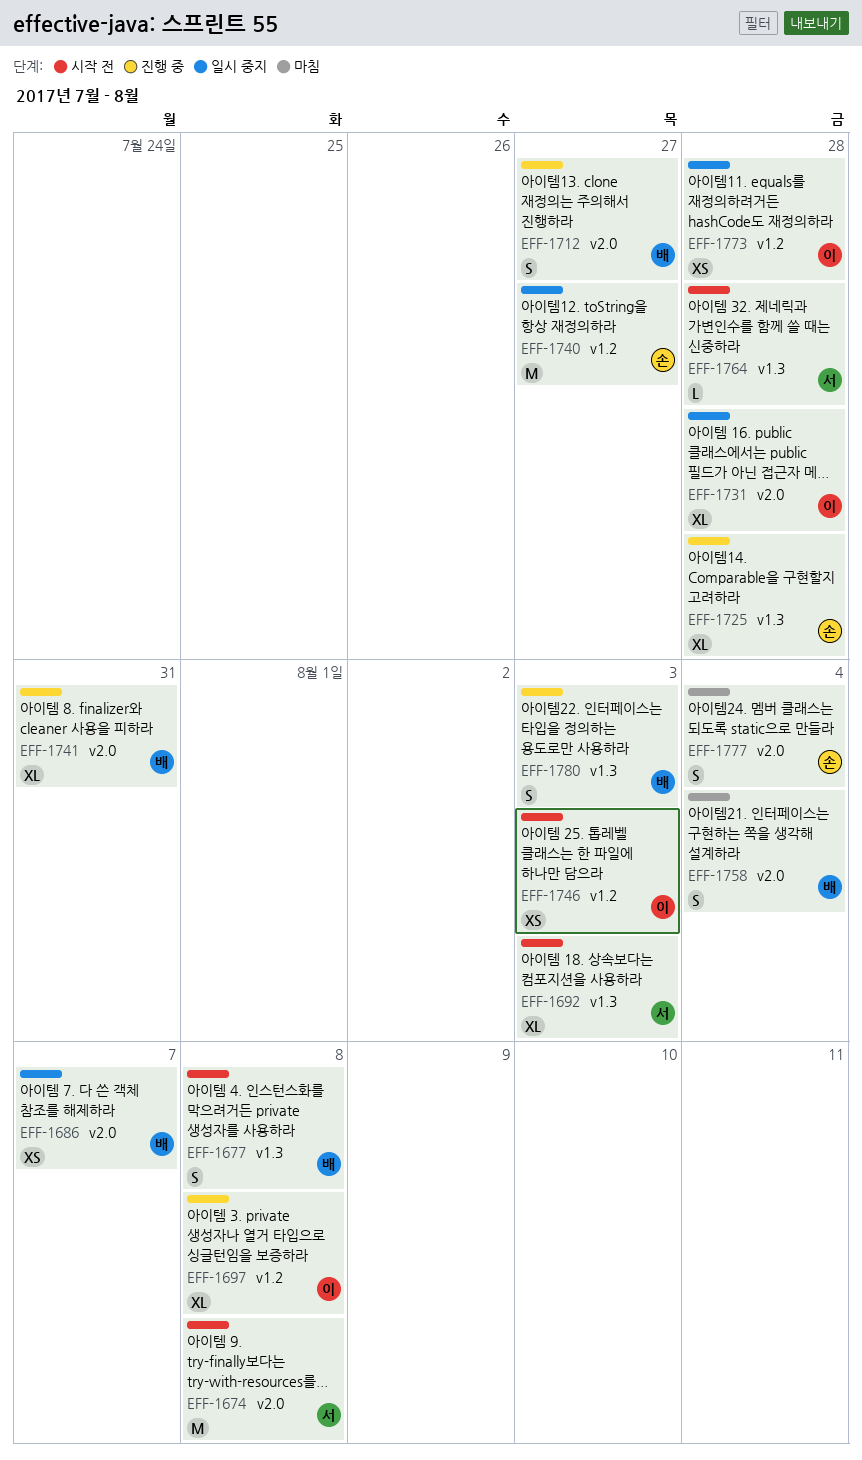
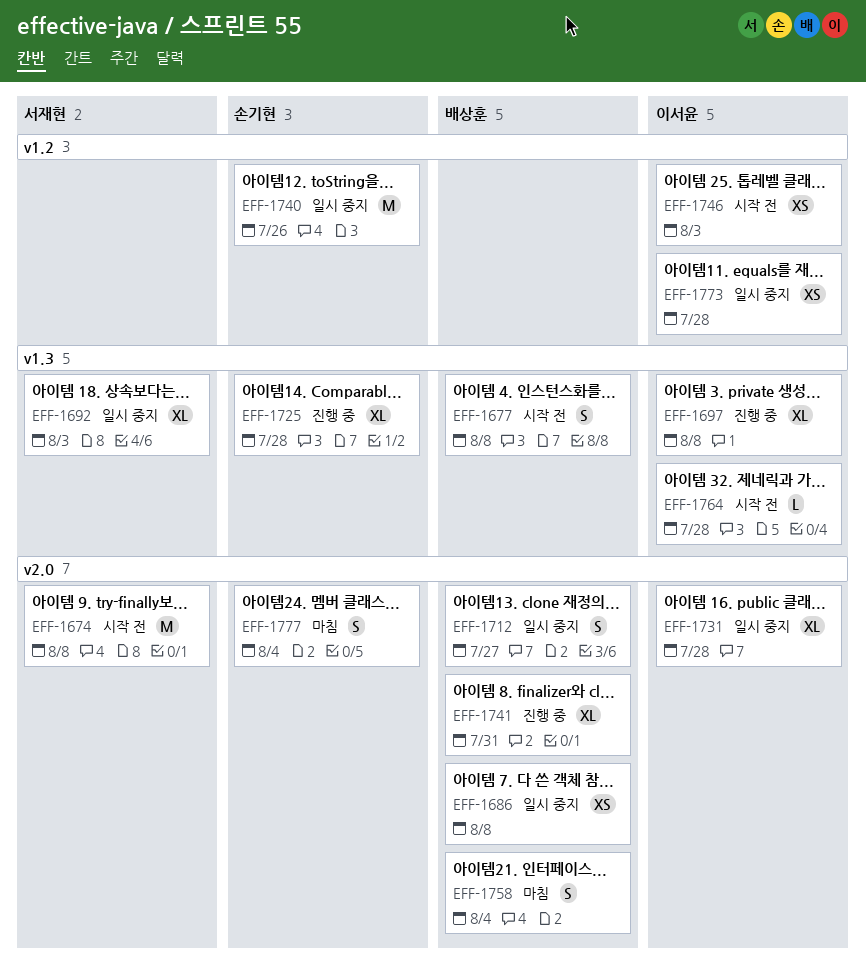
EFF-1686, due: Aug 7 -> Aug 8
EFF-1692, status: 시작 전 -> 일시 중지
EFF-1697, label: v1.2 -> v1.3
EFF-1712, status: 진행 중 -> 일시 중지
EFF-1740, due: Jul 27 -> Jul 26
EFF-1764, owner: 서재현 -> 이서윤
EFF-1780: present -> none

